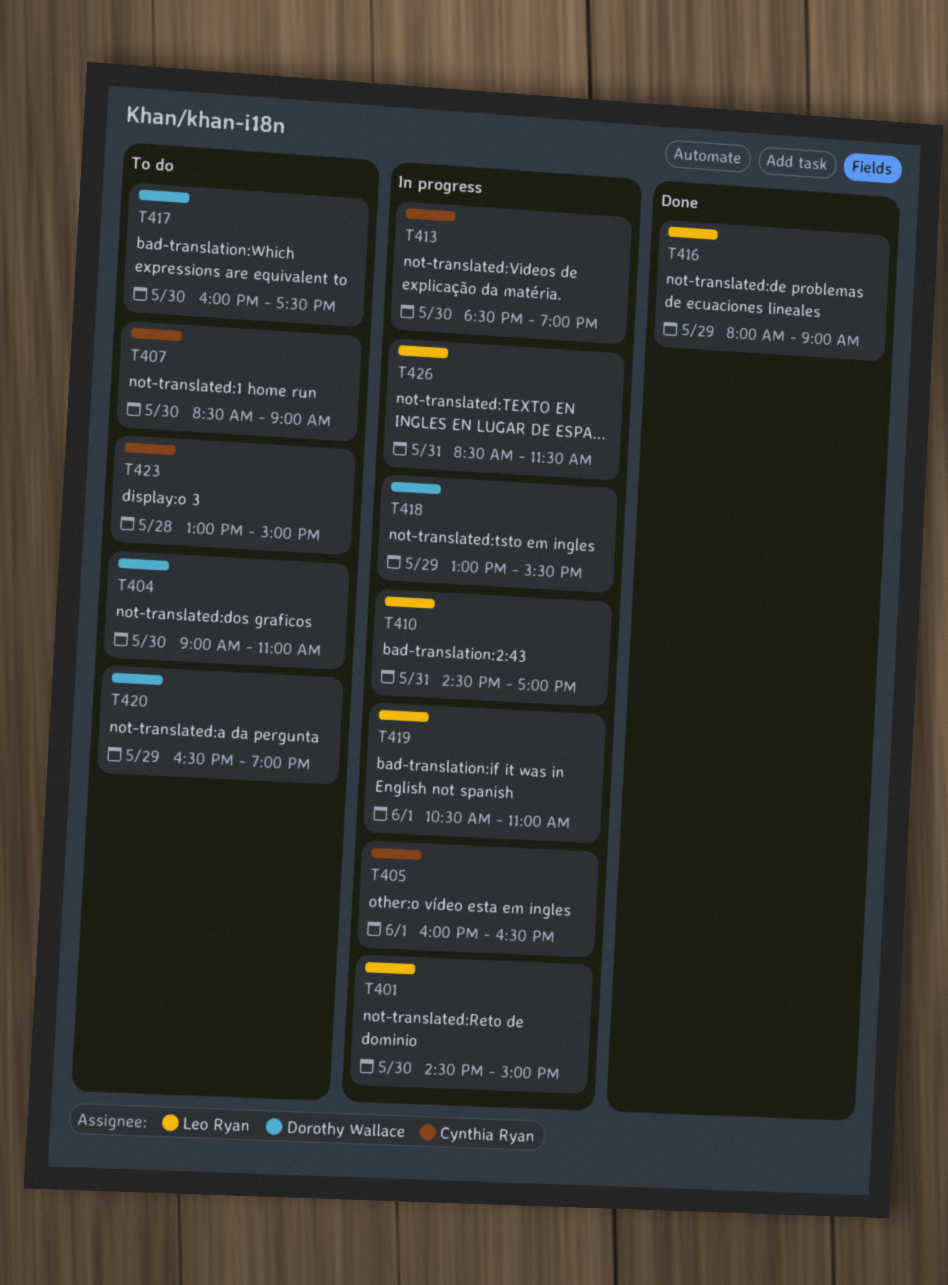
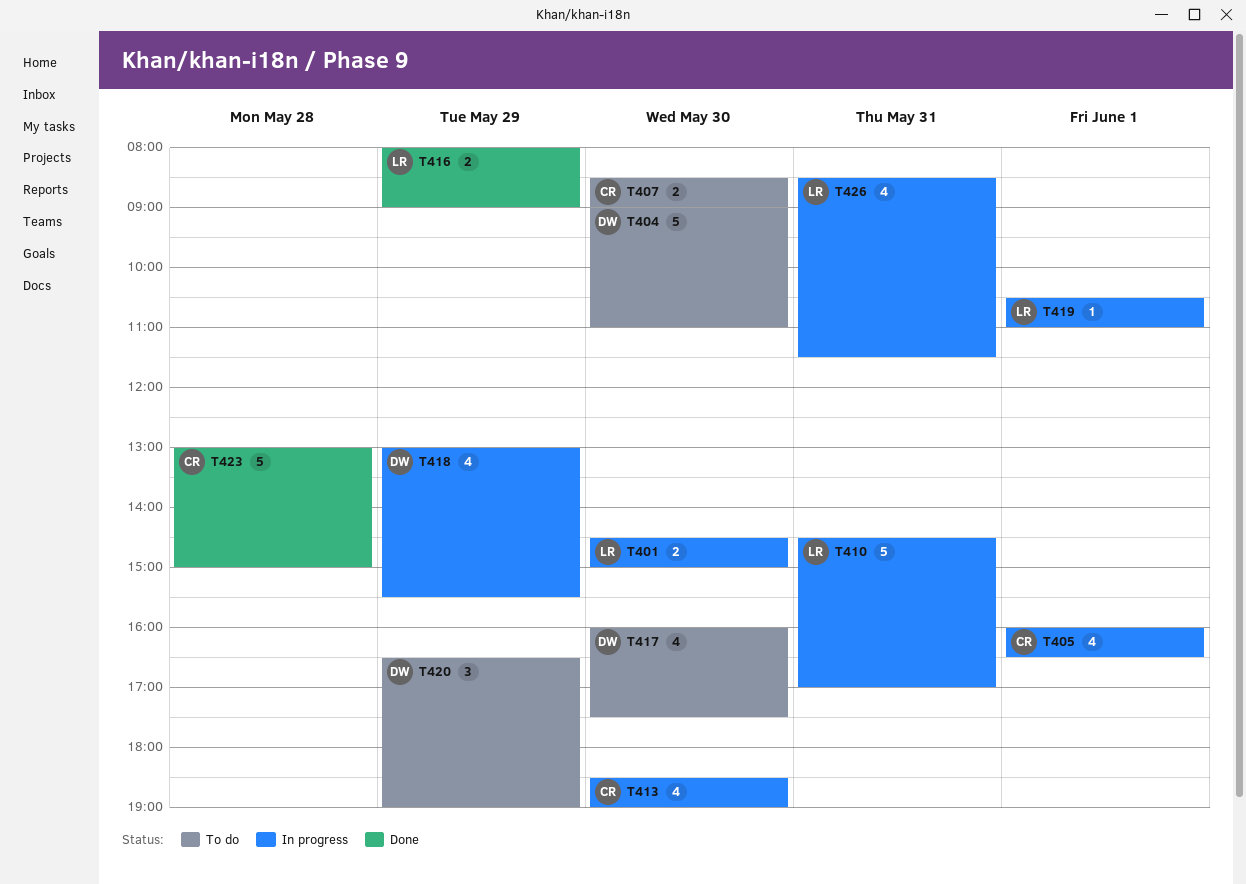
T423, status: To do -> Done

